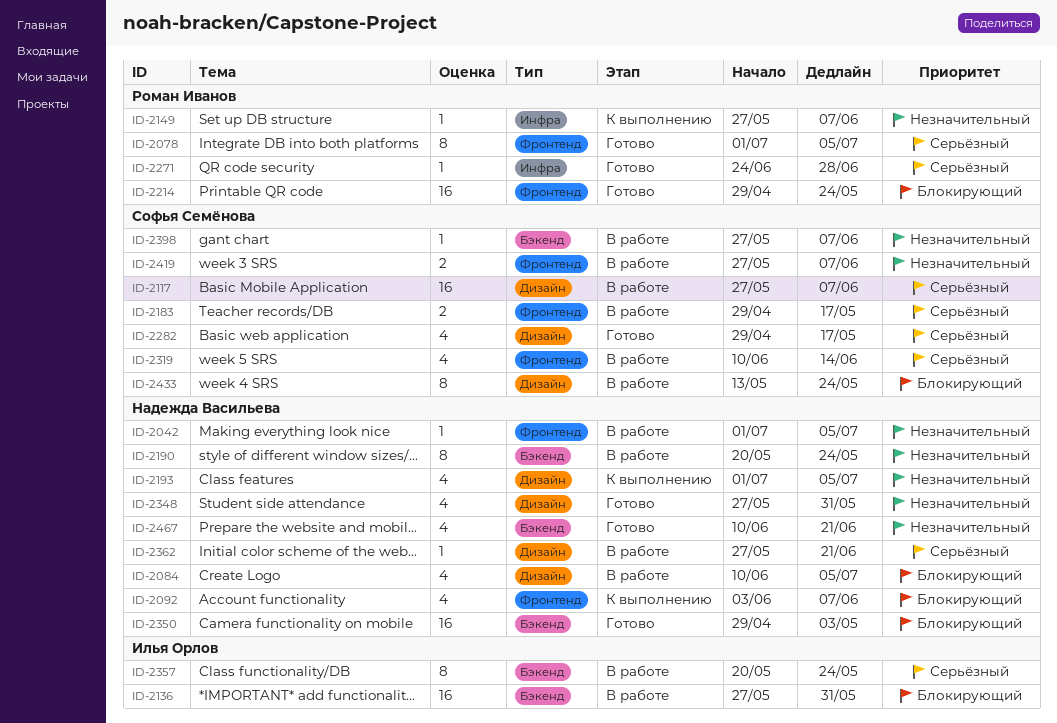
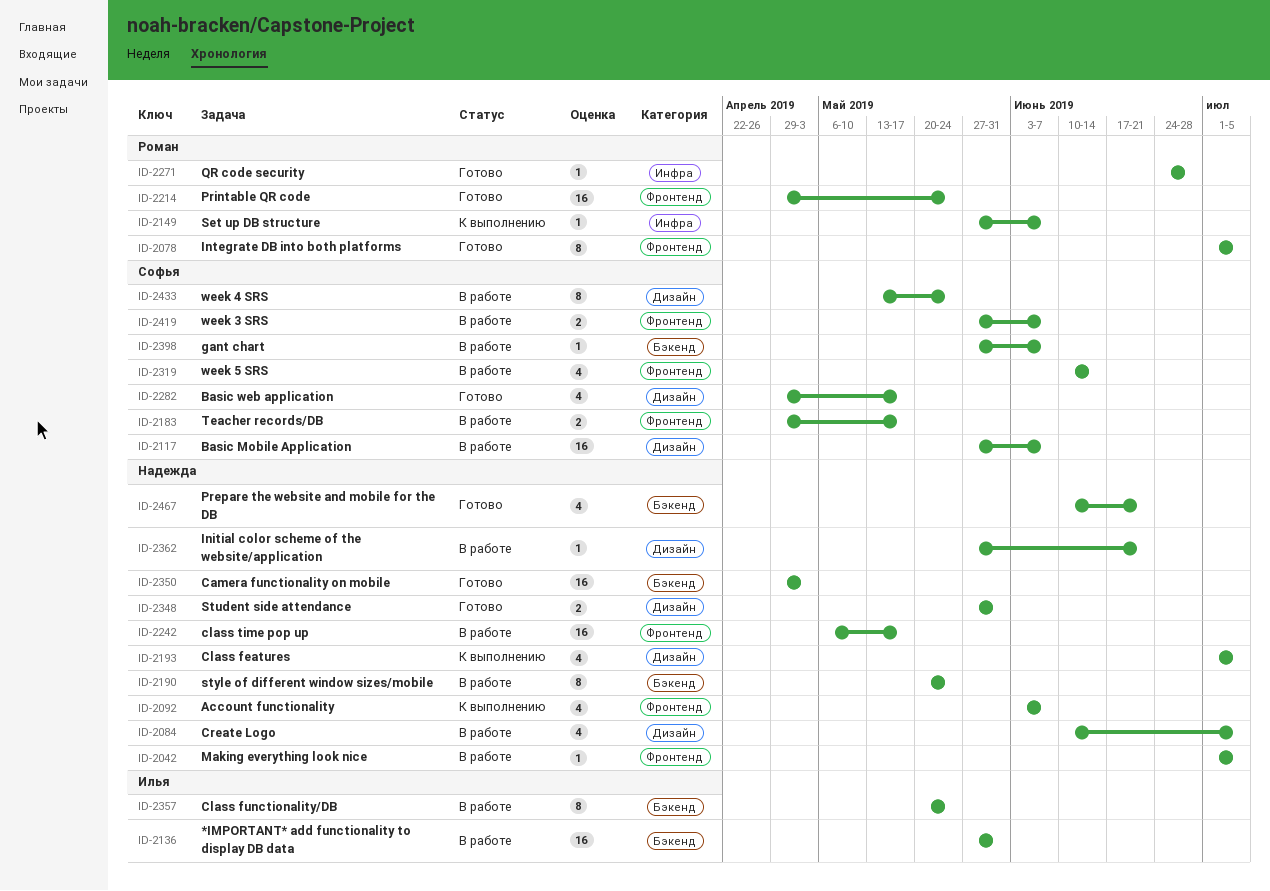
ID-2242: none -> present
ID-2348, estimate: 4 -> 2

